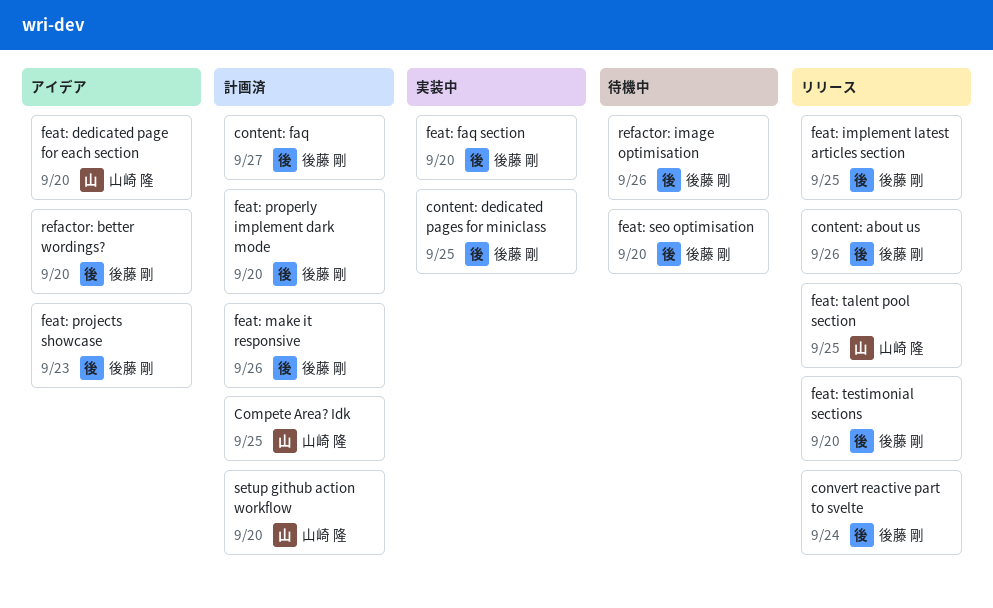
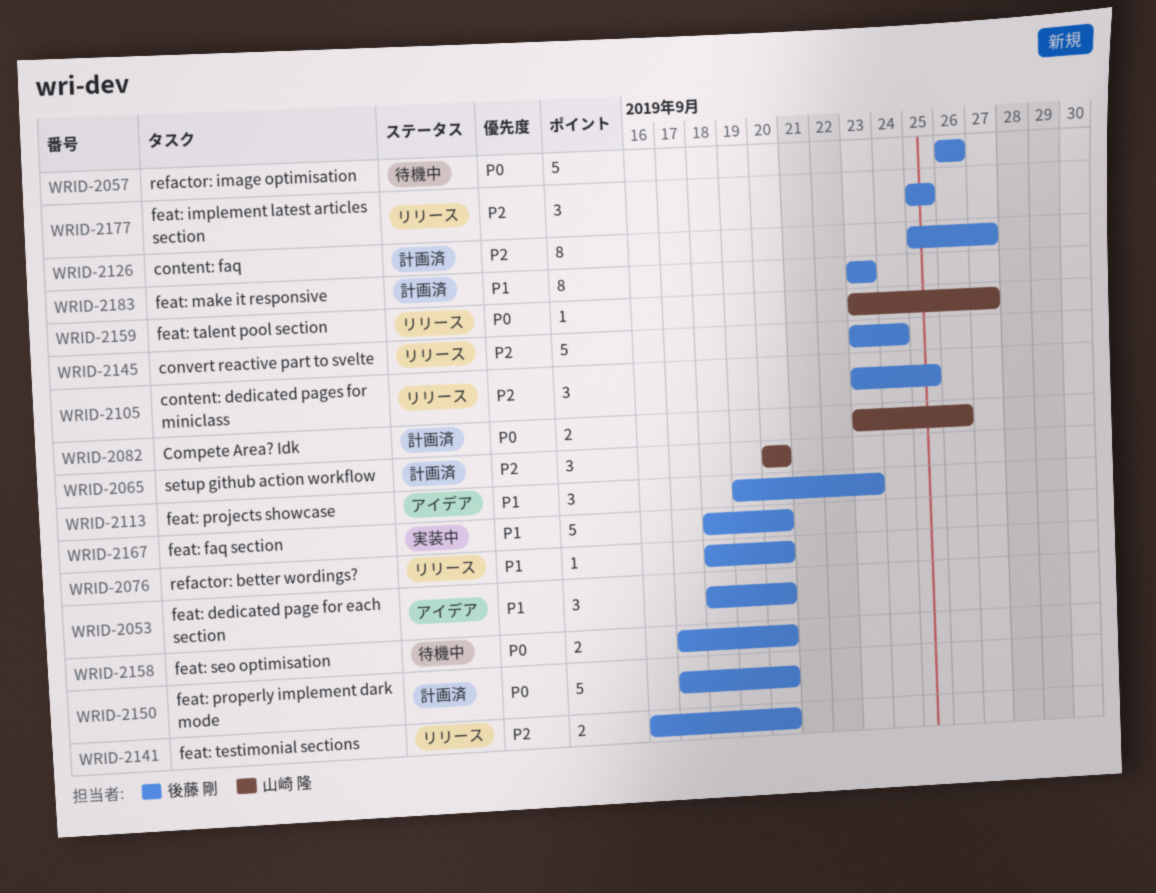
Compete Area? Idk, due: Sep 25 -> Sep 26
content: about us: present -> none
content: dedicated pages for miniclass, status: 実装中 -> リリース
feat: dedicated page for each section, owner: 山崎 隆 -> 後藤 剛
feat: make it responsive, due: Sep 26 -> Sep 23
feat: talent pool section, due: Sep 25 -> Sep 27
refactor: better wordings?, status: アイデア -> リリース

